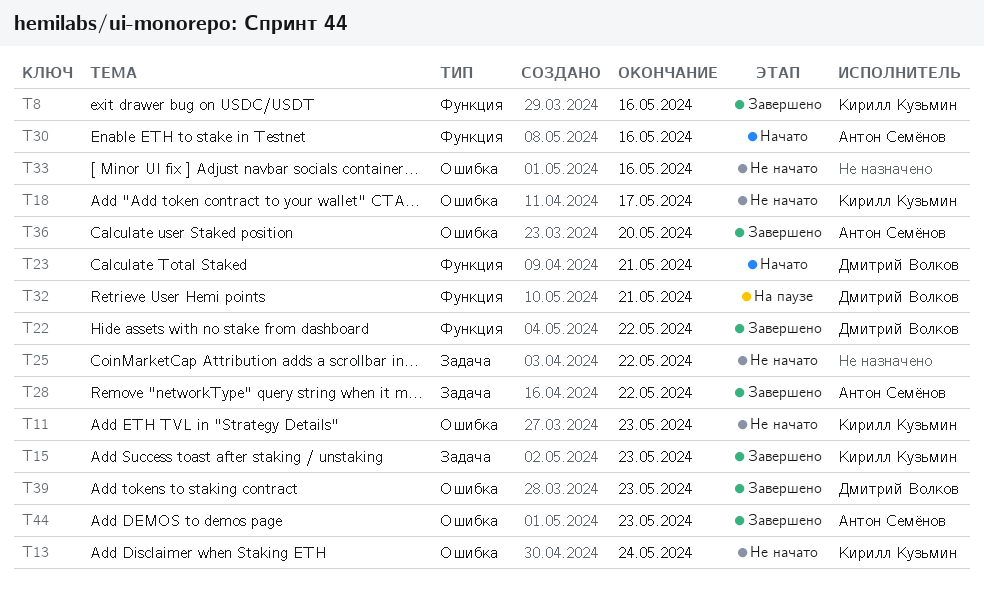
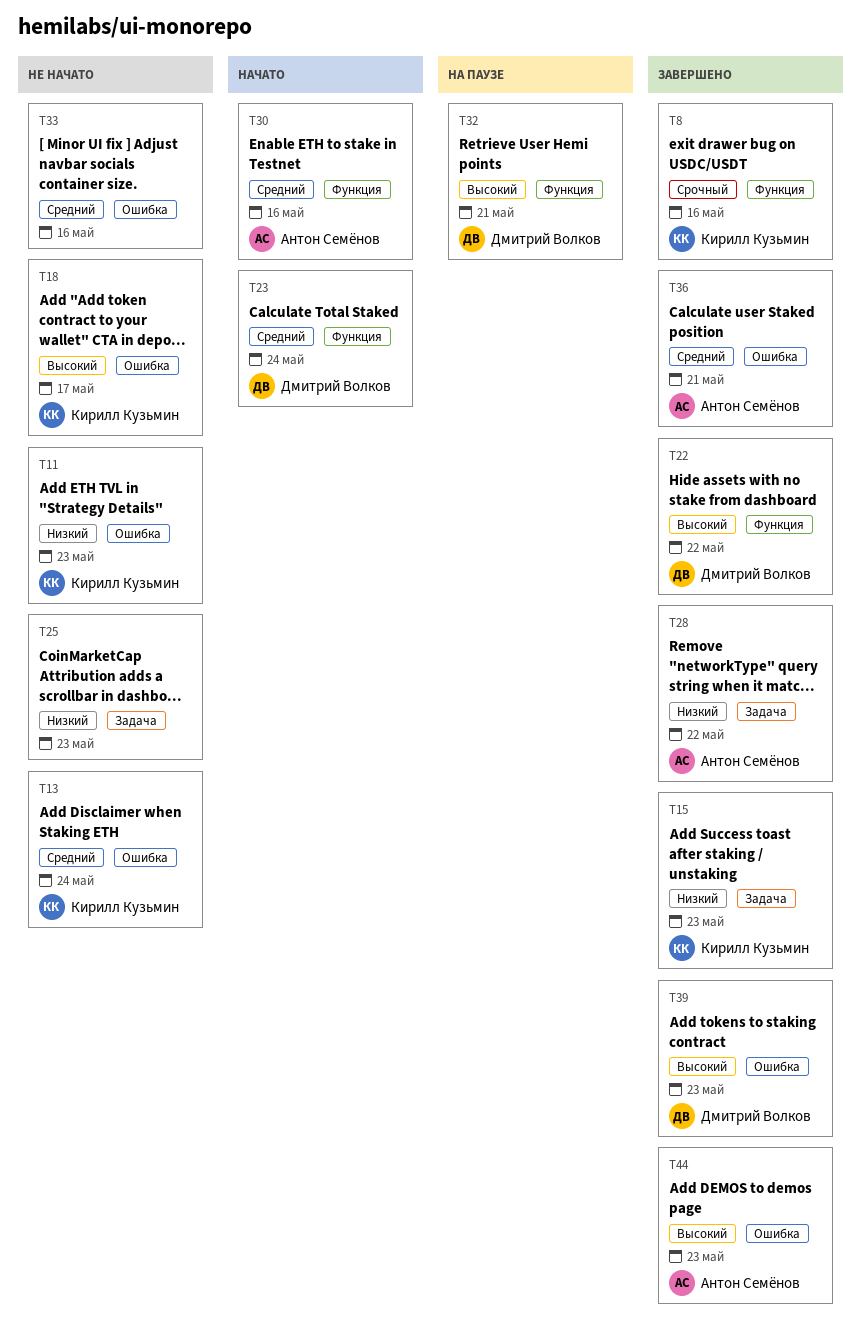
T23, due: May 21 -> May 24
T25, due: May 22 -> May 23
T36, due: May 20 -> May 21

